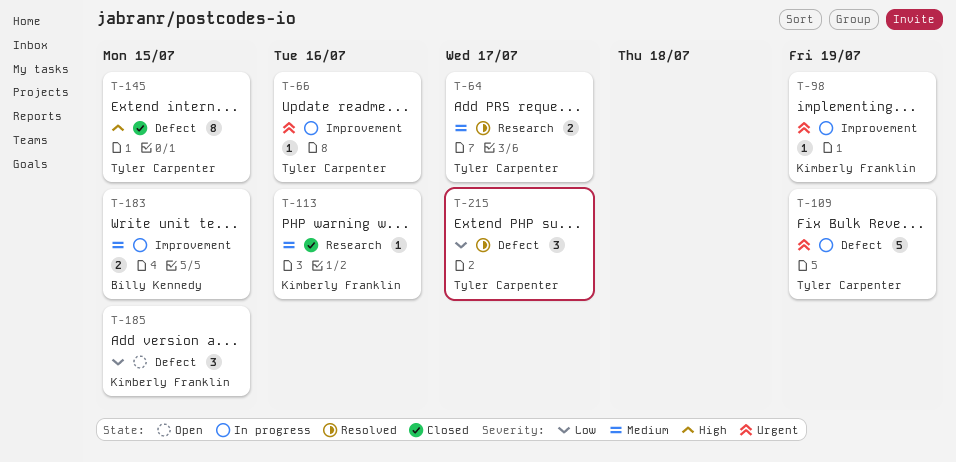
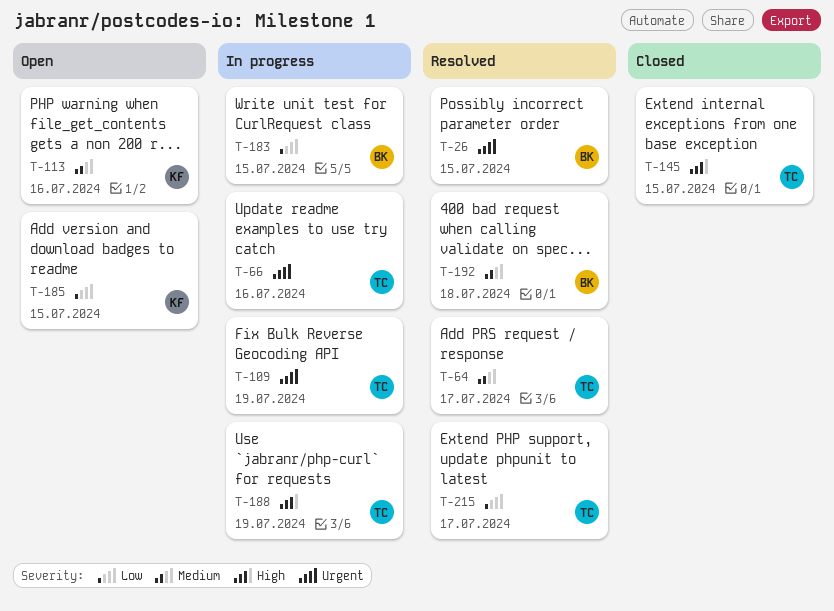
T-26: none -> present
T-98: present -> none
T-113, status: Closed -> Open
T-183, priority: Medium -> Low
T-188: none -> present
T-192: none -> present

